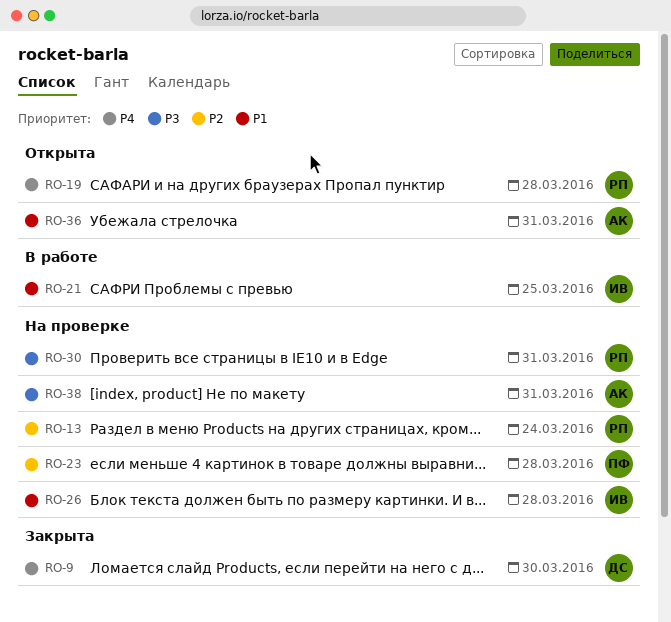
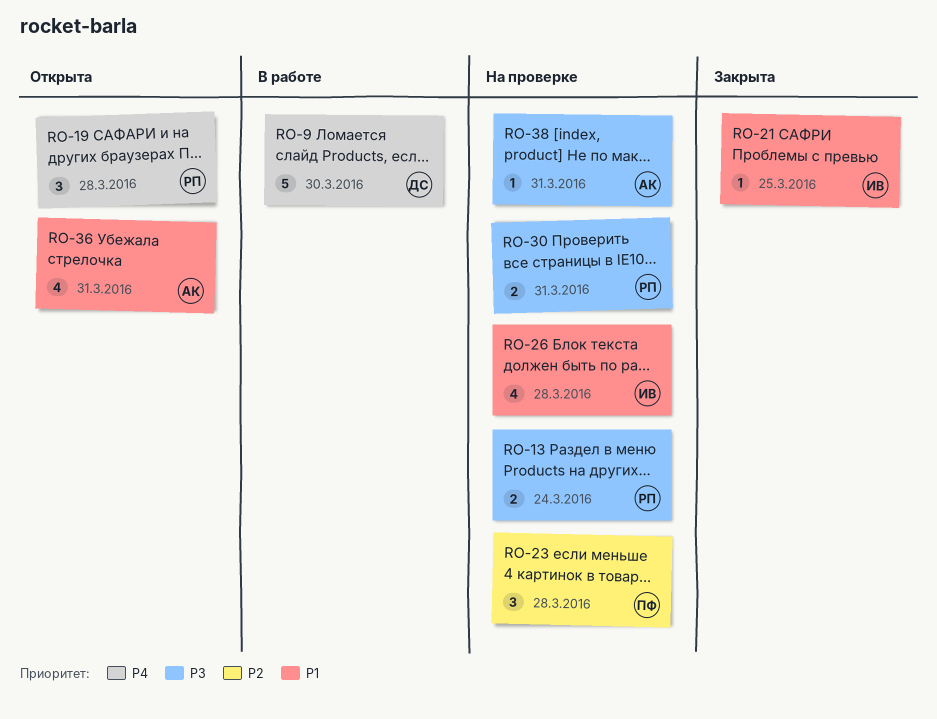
RO-9, status: Закрыта -> В работе
RO-13, priority: P2 -> P3
RO-21, status: В работе -> Закрыта

